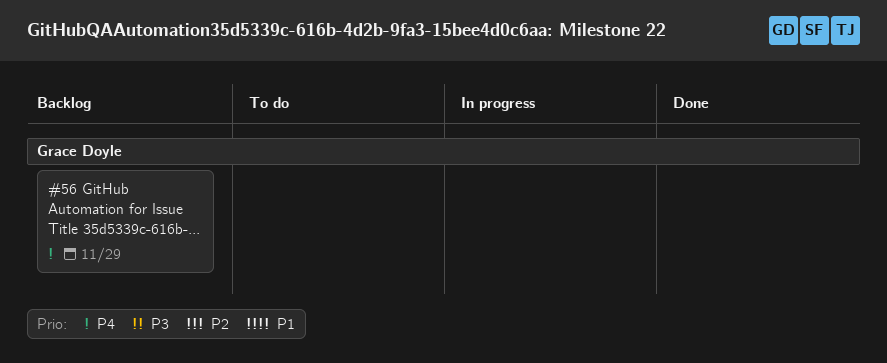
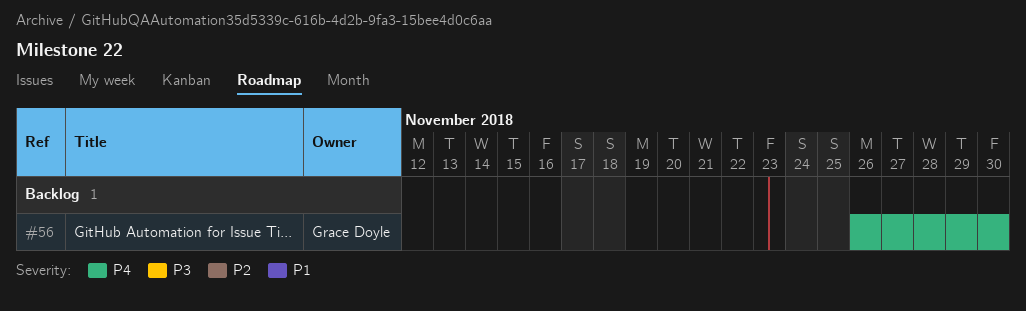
#56, due: Nov 29 -> Nov 30

